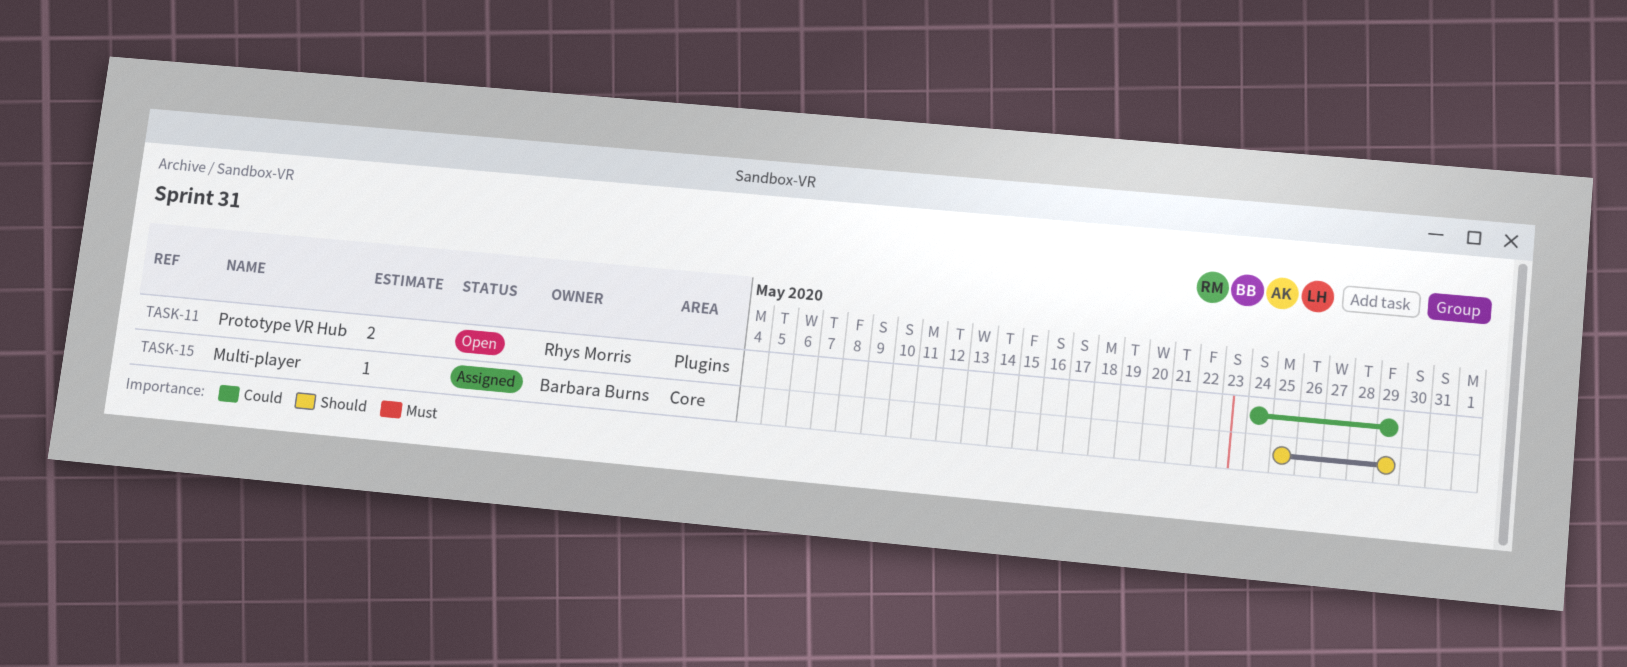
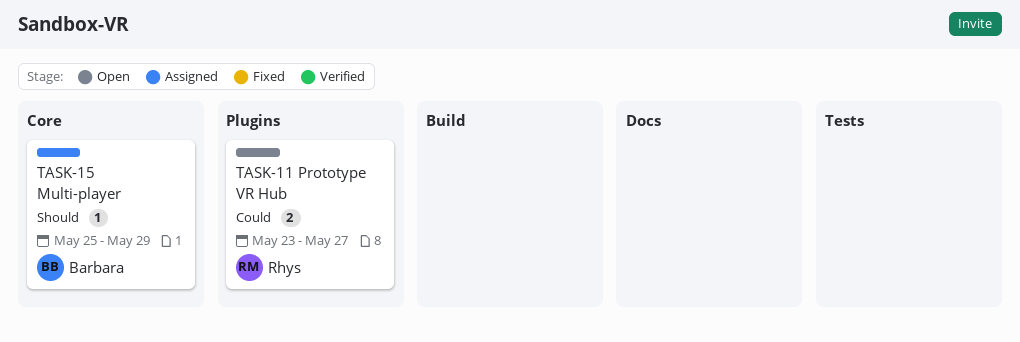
TASK-11, start: May 24 -> May 23
TASK-11, due: May 29 -> May 27

